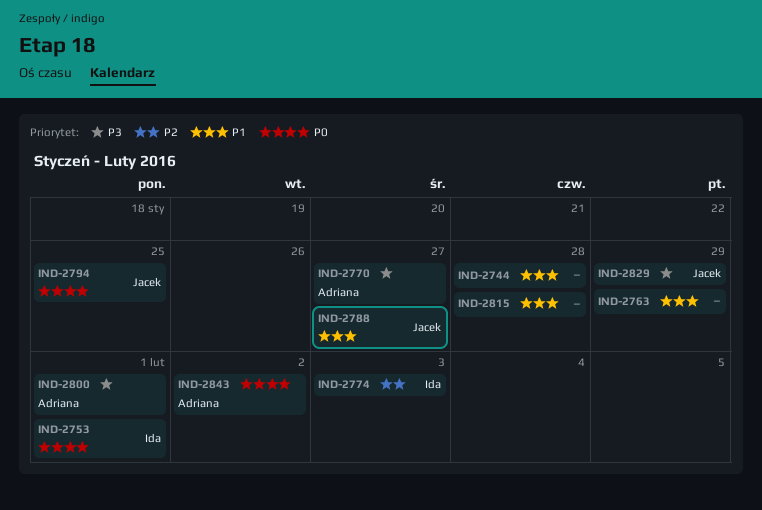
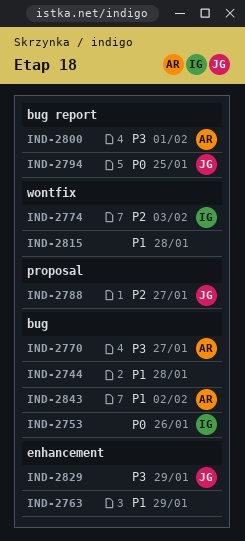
IND-2753, due: Feb 1 -> Jan 26
IND-2788, priority: P1 -> P2
IND-2843, priority: P0 -> P1

